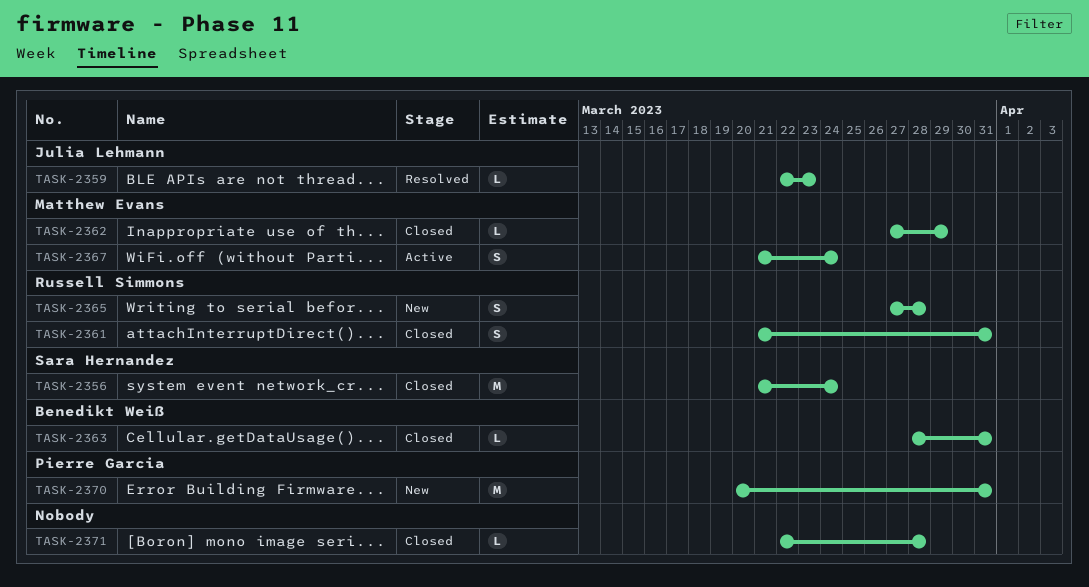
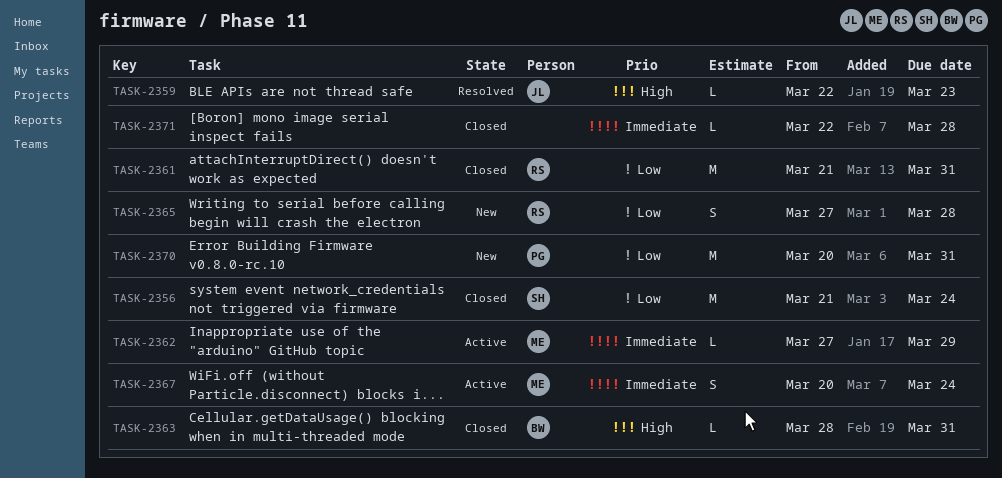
TASK-2361, estimate: S -> M
TASK-2362, status: Closed -> Active
TASK-2367, start: Mar 21 -> Mar 20

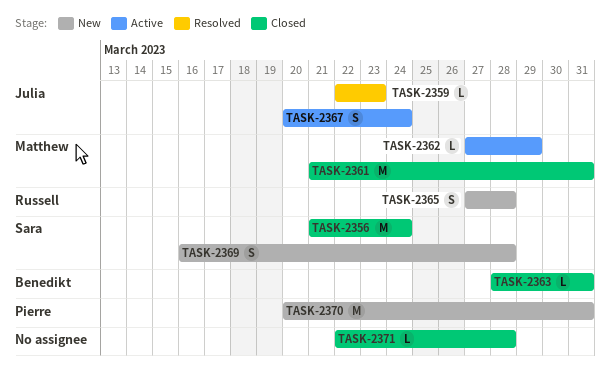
TASK-2361, owner: Russell -> Matthew
TASK-2367, owner: Matthew -> Julia
TASK-2369: none -> present

